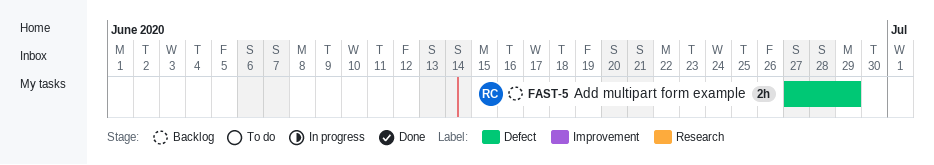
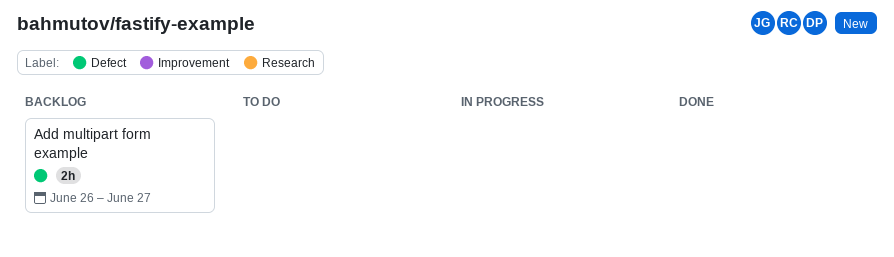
Add multipart form example, start: Jun 27 -> Jun 26
Add multipart form example, due: Jun 29 -> Jun 27

